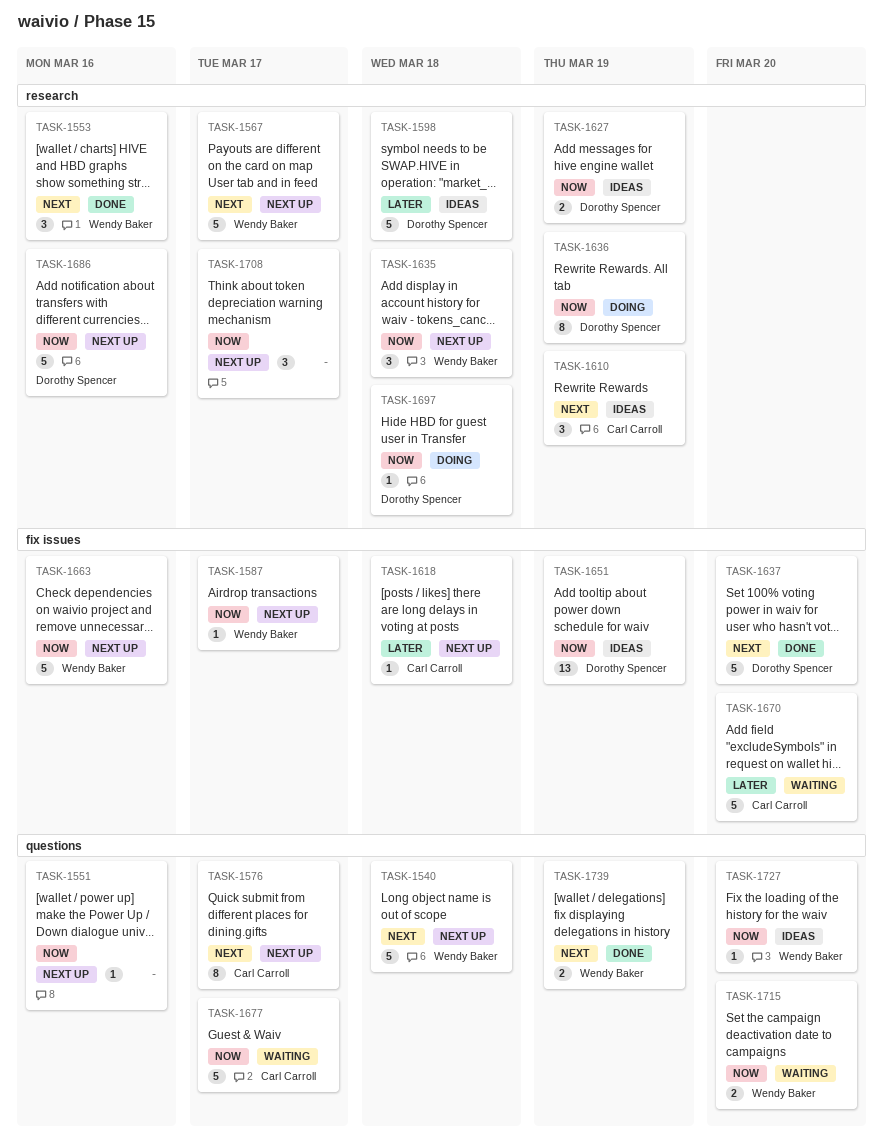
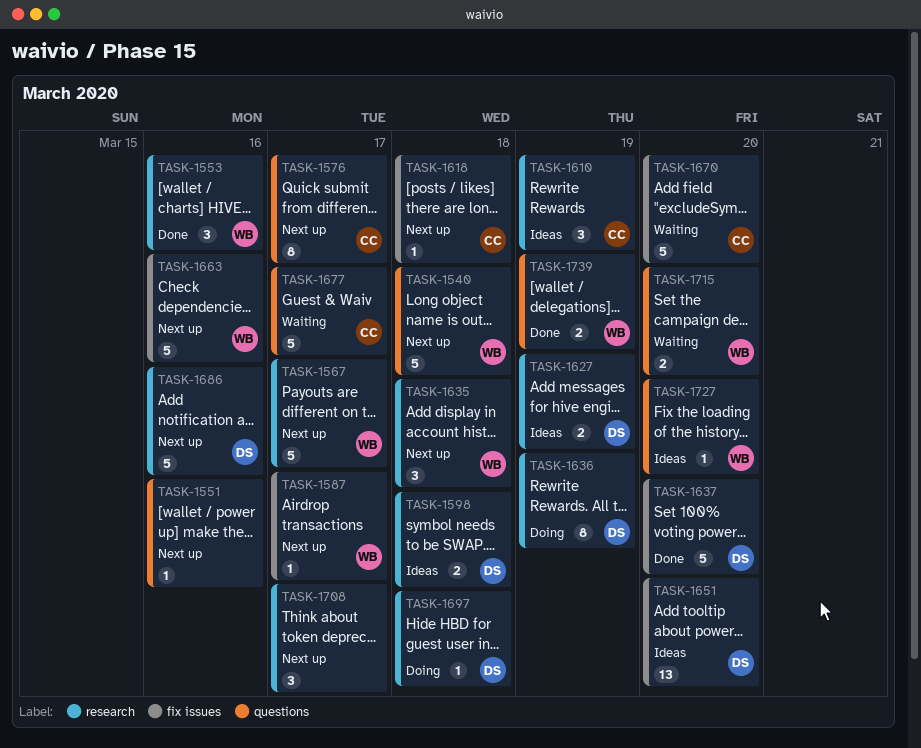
TASK-1598, estimate: 5 -> 2
TASK-1651, due: Mar 19 -> Mar 20

